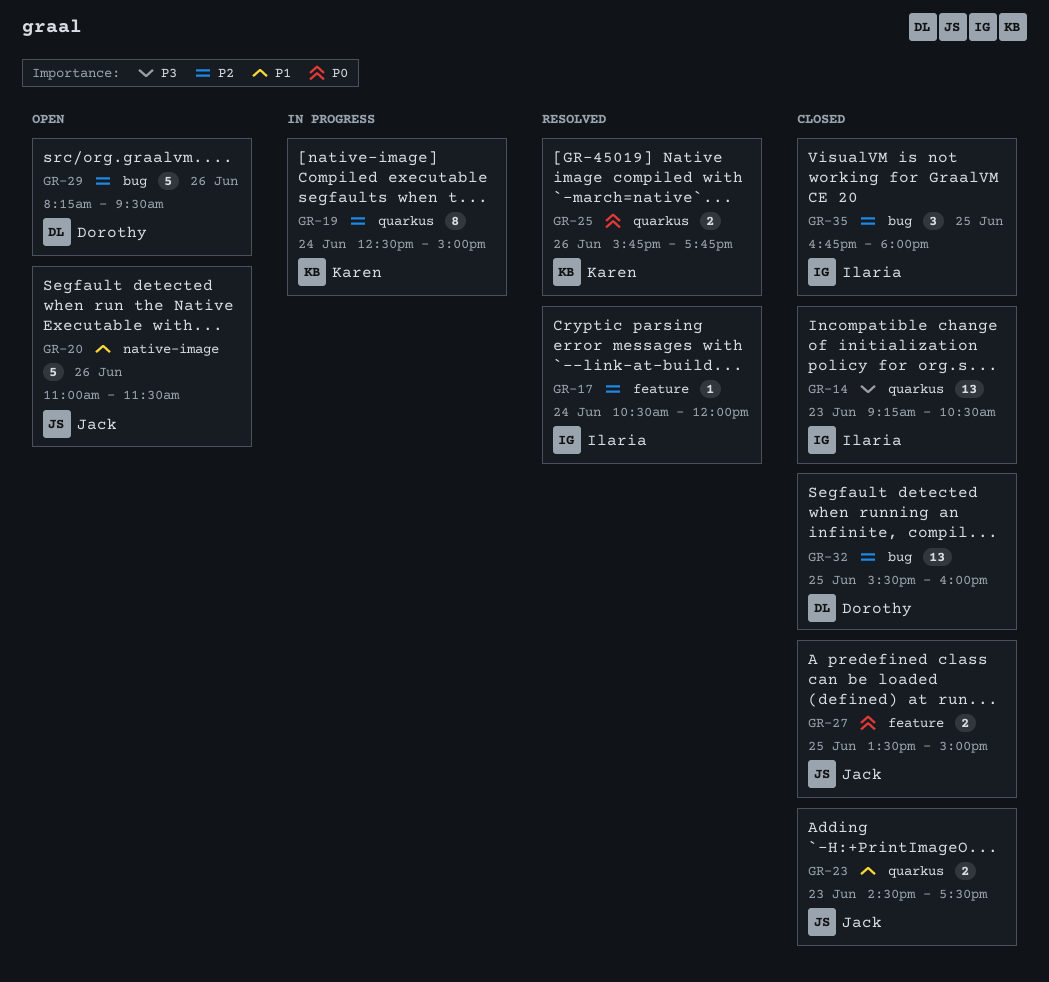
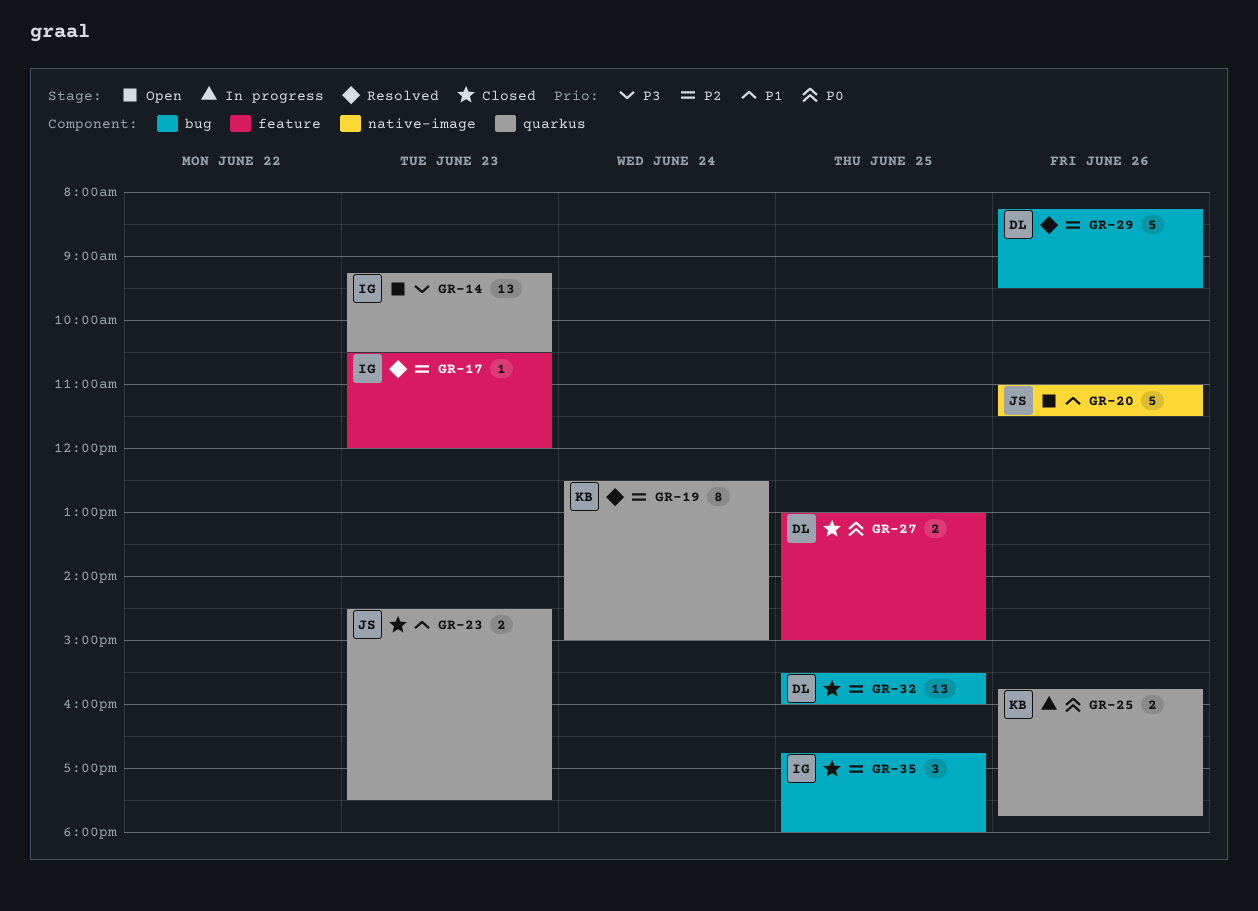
GR-14, status: Closed -> Open
GR-17, day: Jun 24 -> Jun 23
GR-19, status: In progress -> Resolved
GR-25, status: Resolved -> In progress
GR-27, owner: Jack -> Dorothy
GR-27, begins: 13:30 -> 13:00
GR-29, status: Open -> Resolved

